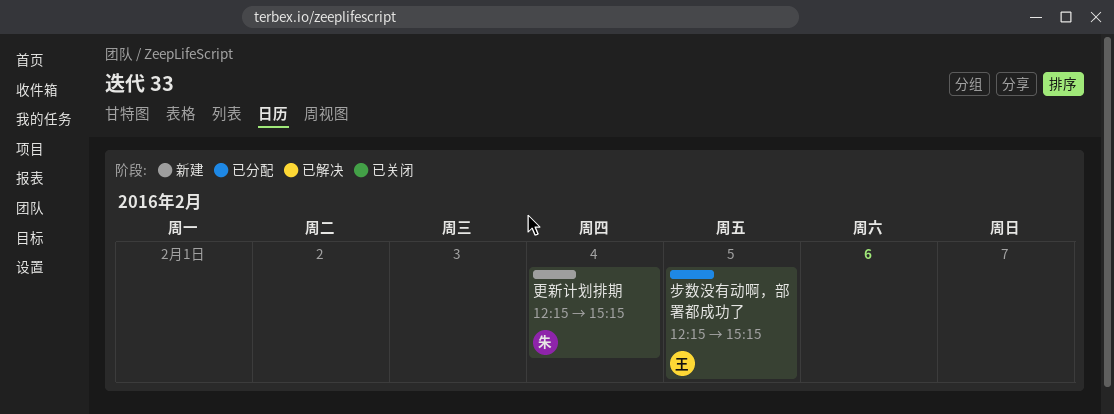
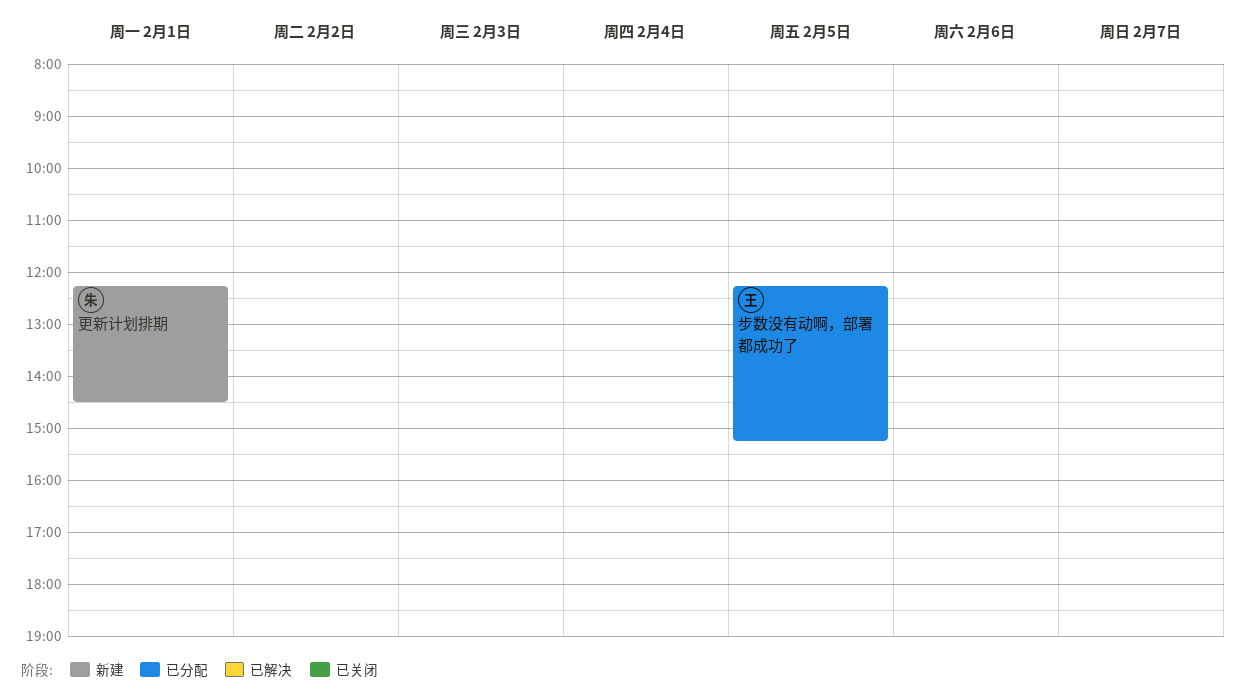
更新计划排期, day: Feb 4 -> Feb 1
更新计划排期, ends: 15:15 -> 14:30

